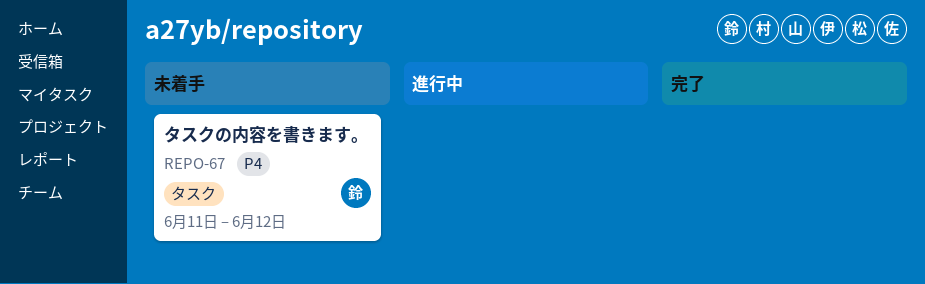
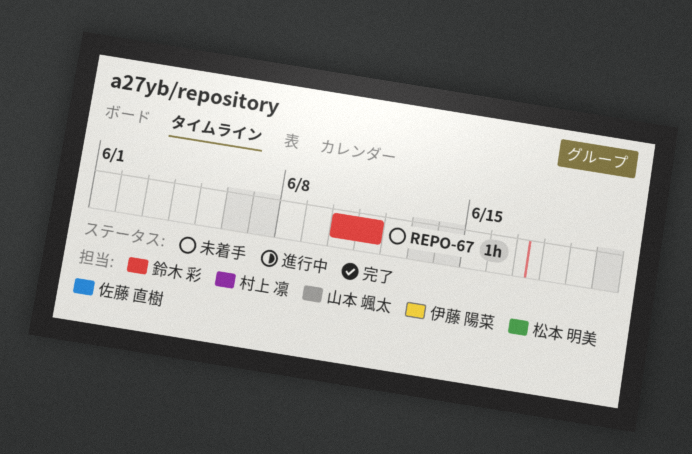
REPO-67, start: Jun 11 -> Jun 10
REPO-67, due: Jun 12 -> Jun 11

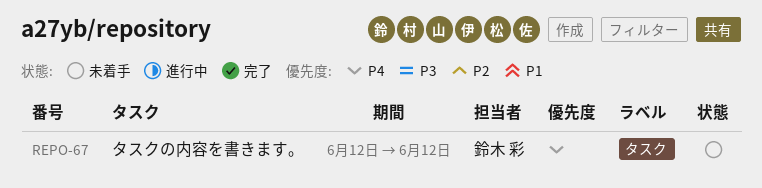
REPO-67, start: Jun 10 -> Jun 12
REPO-67, due: Jun 11 -> Jun 12

